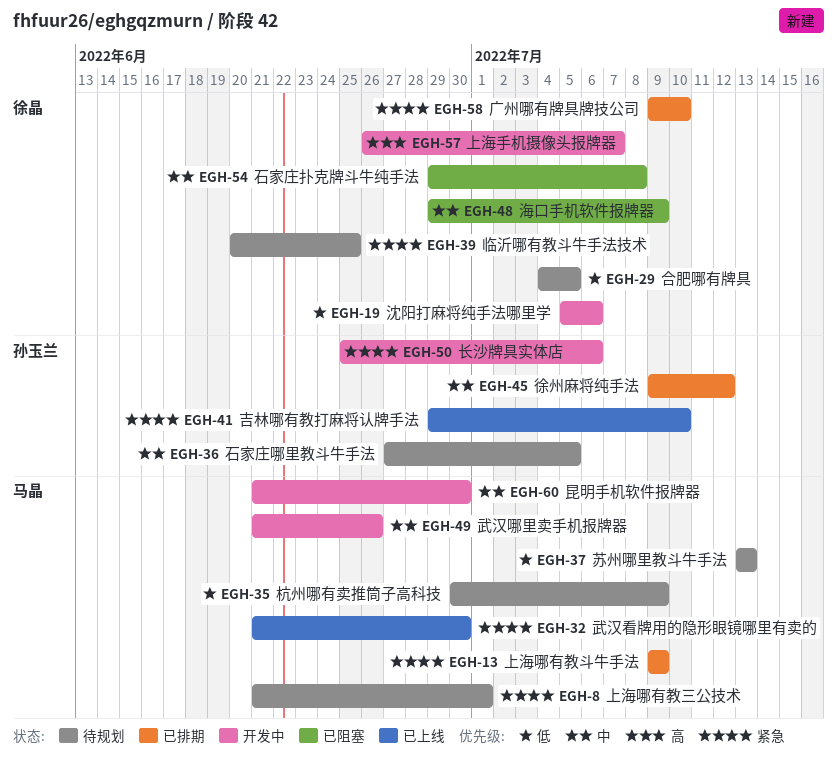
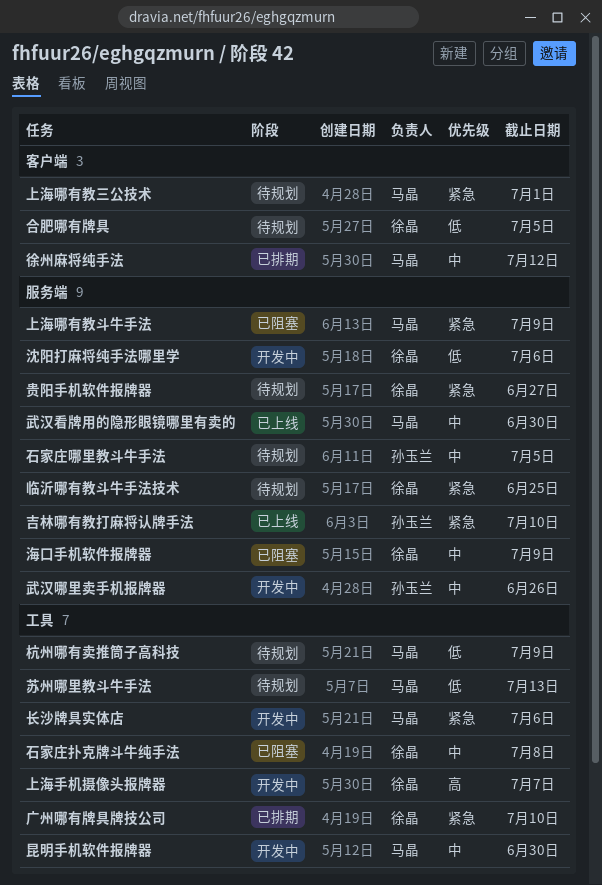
上海哪有教斗牛手法, status: 已排期 -> 已阻塞
徐州麻将纯手法, owner: 孙玉兰 -> 马晶
武汉哪里卖手机报牌器, owner: 马晶 -> 孙玉兰
武汉看牌用的隐形眼镜哪里有卖的, priority: 紧急 -> 中
贵阳手机软件报牌器: none -> present
长沙牌具实体店, owner: 孙玉兰 -> 马晶

